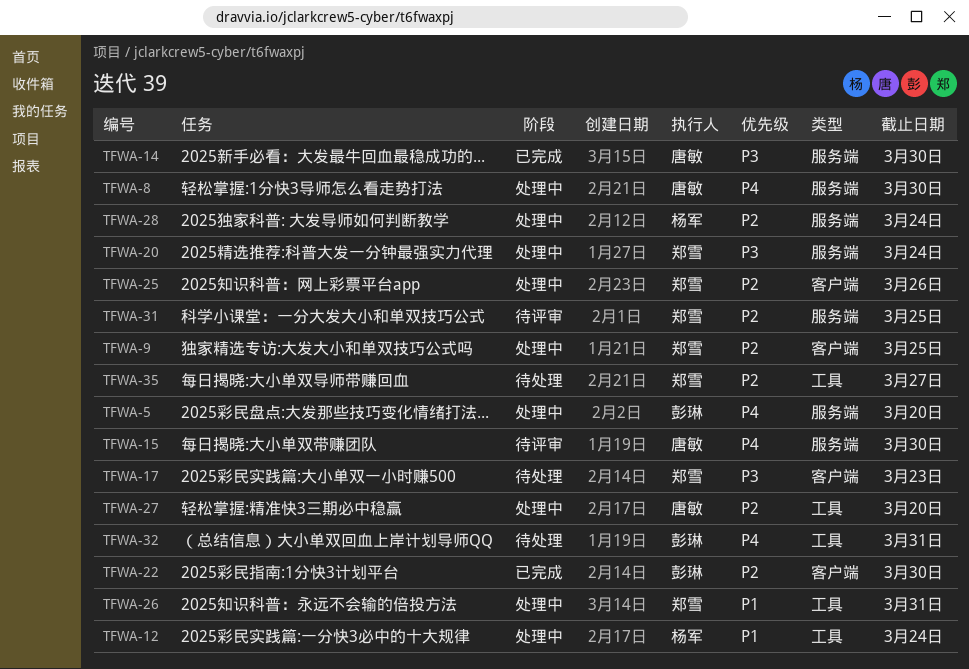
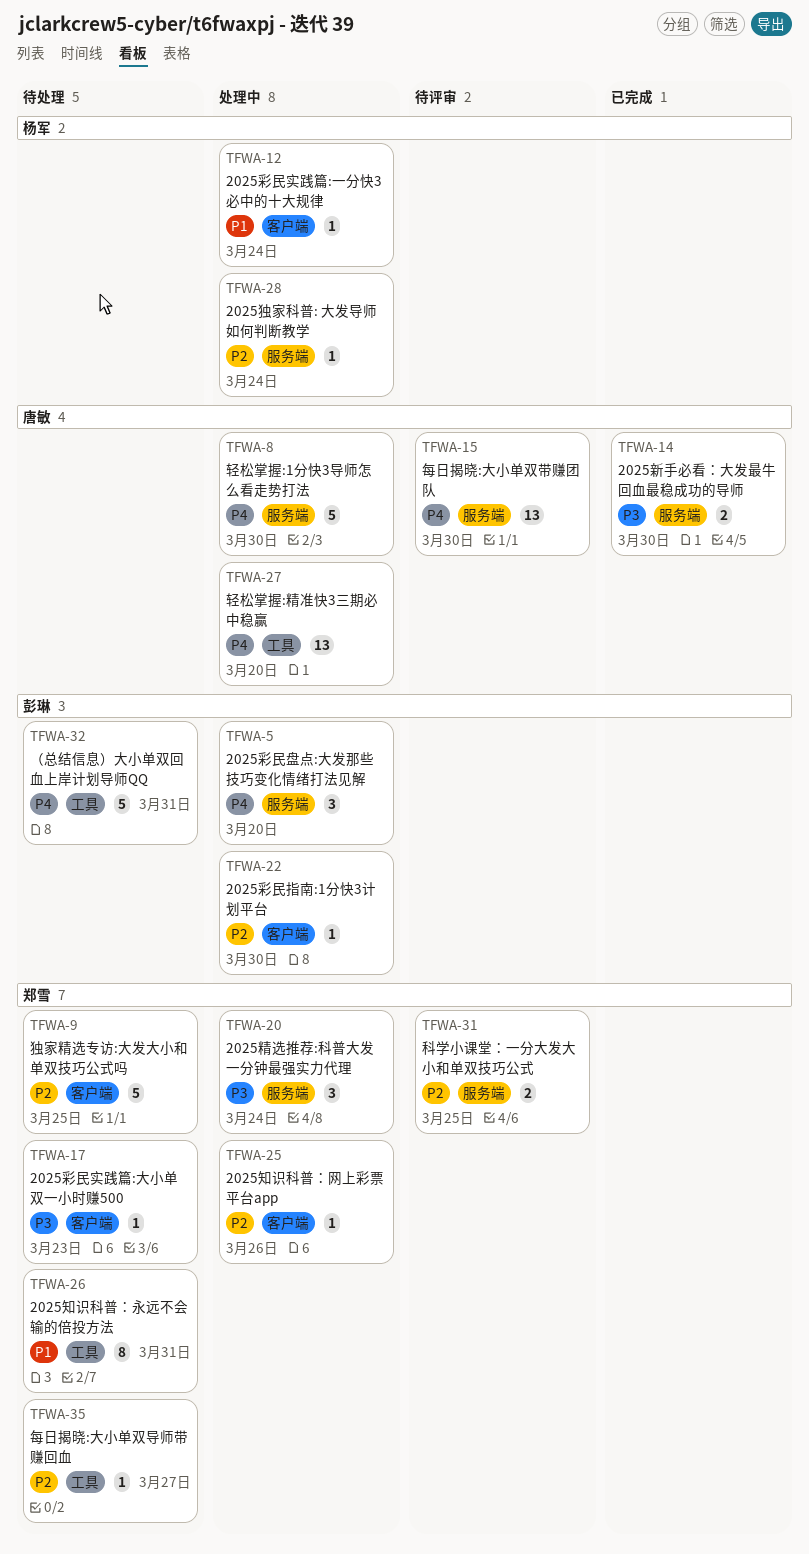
TFWA-9, status: 处理中 -> 待处理
TFWA-12, label: 工具 -> 客户端
TFWA-22, status: 已完成 -> 处理中
TFWA-26, status: 处理中 -> 待处理
TFWA-27, priority: P2 -> P4

